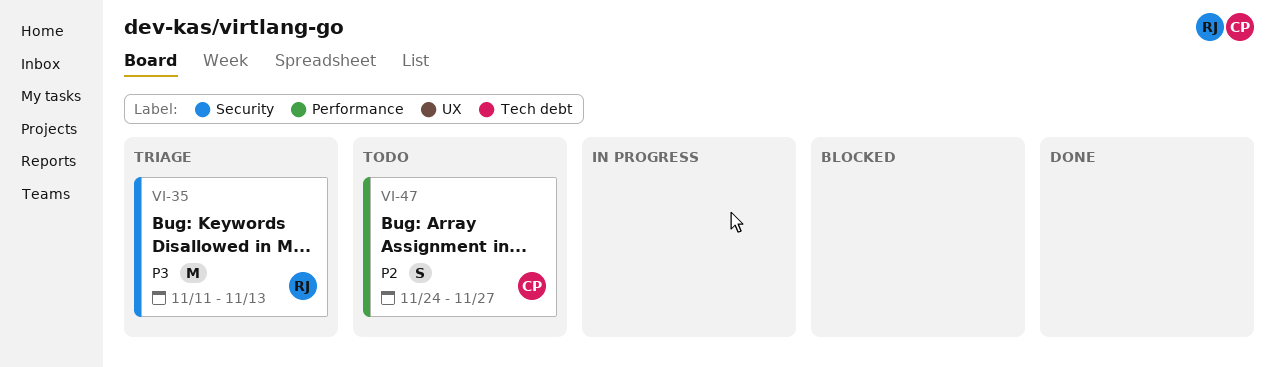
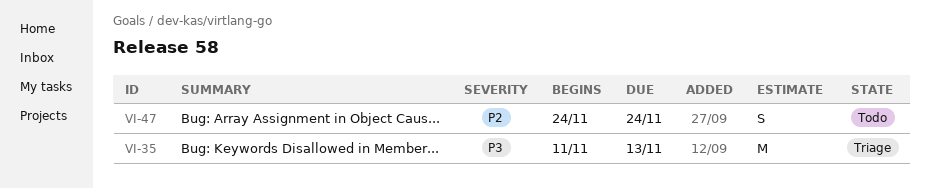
VI-47, due: Nov 27 -> Nov 24

